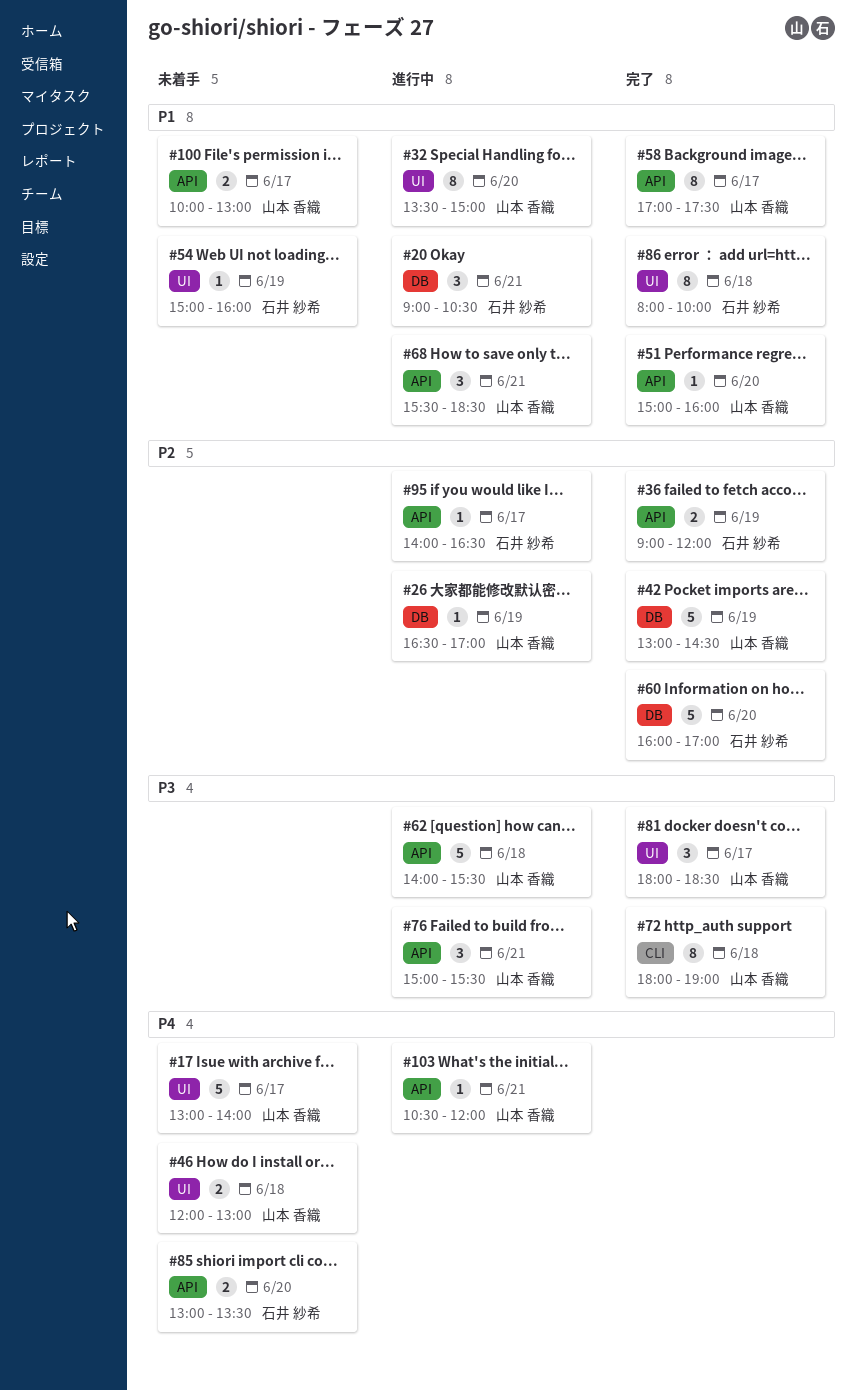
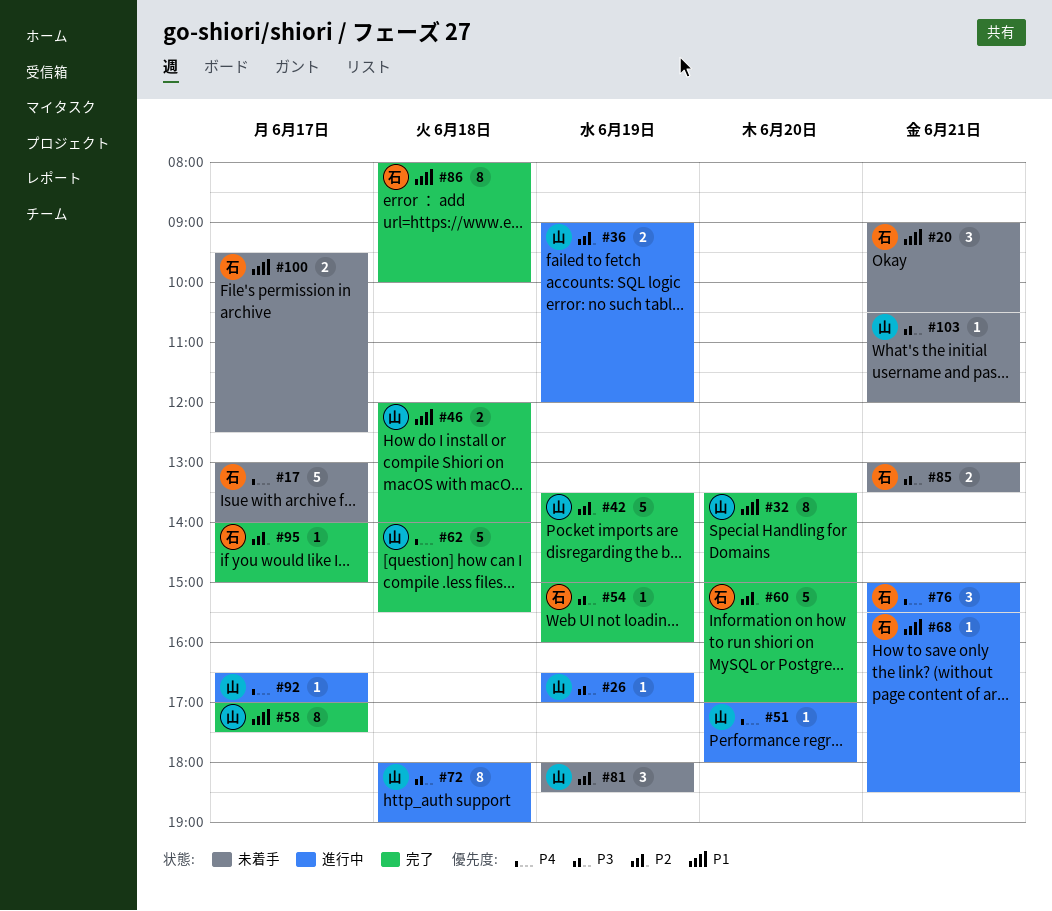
#17, owner: 山本 香織 -> 石井 紗希
#20, status: 進行中 -> 未着手
#26, priority: P2 -> P3
#32, status: 進行中 -> 完了
#36, status: 完了 -> 進行中
#36, owner: 石井 紗希 -> 山本 香織
#42, begins: 13:00 -> 13:30
#42, ends: 14:30 -> 15:00
#46, status: 未着手 -> 完了
#46, priority: P4 -> P1
#46, ends: 13:00 -> 14:00
#51, status: 完了 -> 進行中
#51, priority: P1 -> P4
#51, begins: 15:00 -> 17:00
#51, ends: 16:00 -> 18:00
#54, status: 未着手 -> 完了
#54, priority: P1 -> P3
#60, begins: 16:00 -> 15:00
#62, status: 進行中 -> 完了
#62, priority: P3 -> P4
#68, owner: 山本 香織 -> 石井 紗希
#68, estimate: 3 -> 1
#72, status: 完了 -> 進行中
#76, owner: 山本 香織 -> 石井 紗希
#76, priority: P3 -> P4
#81, status: 完了 -> 未着手
#81, priority: P3 -> P2
#81, day: Jun 17 -> Jun 19
#85, priority: P4 -> P3
#85, day: Jun 20 -> Jun 21
#92: none -> present
#95, status: 進行中 -> 完了
#95, ends: 16:30 -> 15:00
#100, owner: 山本 香織 -> 石井 紗希
#100, begins: 10:00 -> 09:30
#100, ends: 13:00 -> 12:30
#103, status: 進行中 -> 未着手
#103, priority: P4 -> P3

